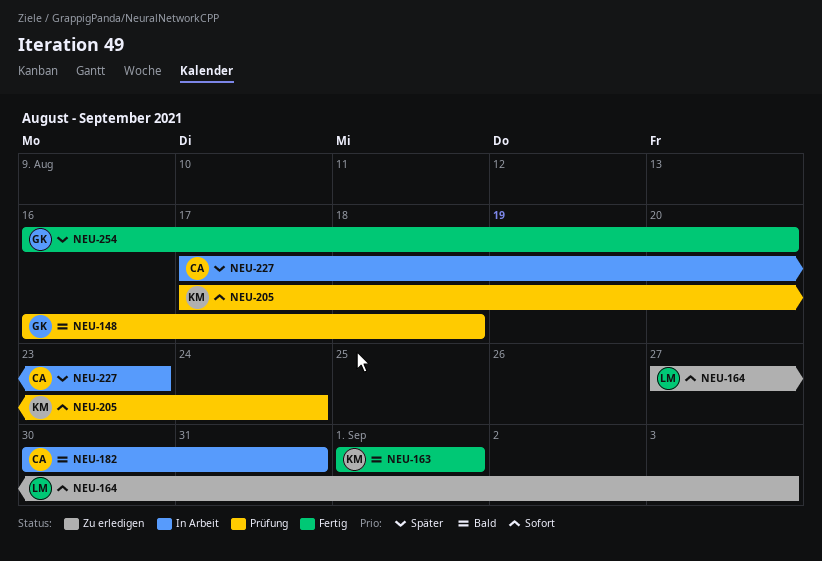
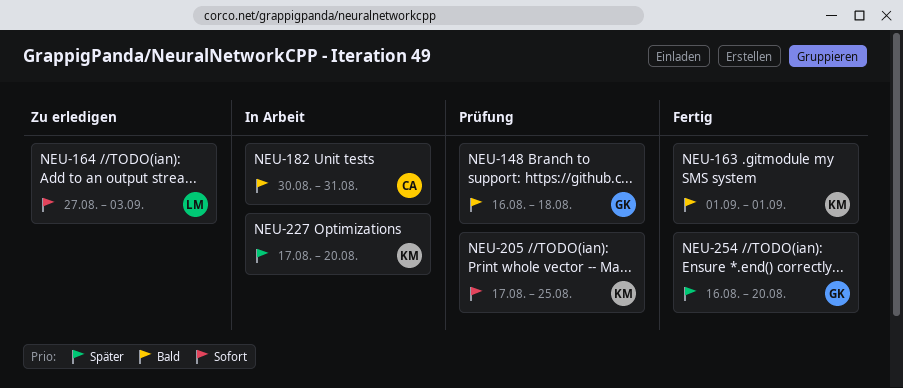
NEU-205, due: Aug 24 -> Aug 25
NEU-227, owner: CA -> KM
NEU-227, due: Aug 23 -> Aug 20

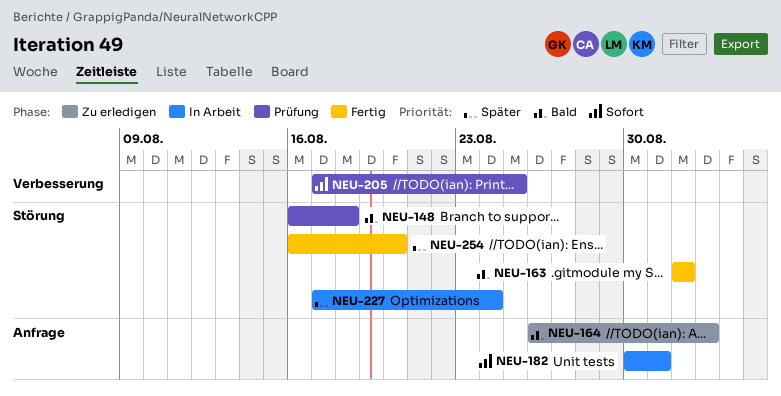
NEU-164, priority: Sofort -> Bald
NEU-164, start: Aug 27 -> Aug 26
NEU-164, due: Sep 3 -> Sep 2
NEU-182, priority: Bald -> Sofort
NEU-227, due: Aug 20 -> Aug 24

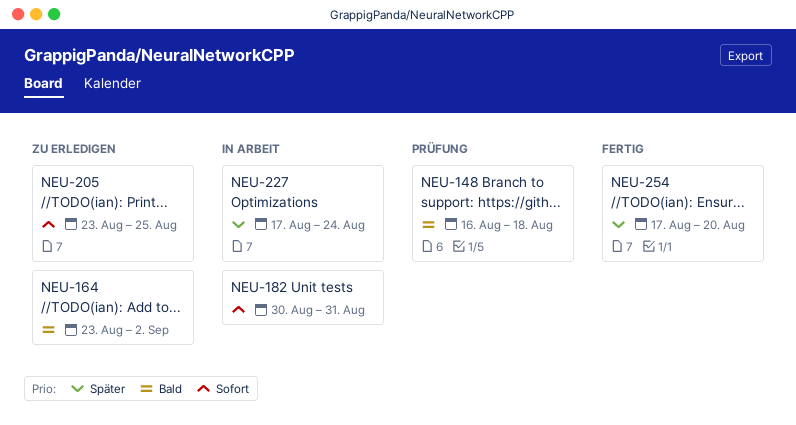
NEU-163: present -> none
NEU-164, start: Aug 26 -> Aug 23
NEU-205, status: Prüfung -> Zu erledigen
NEU-205, start: Aug 17 -> Aug 23
NEU-254, start: Aug 16 -> Aug 17

